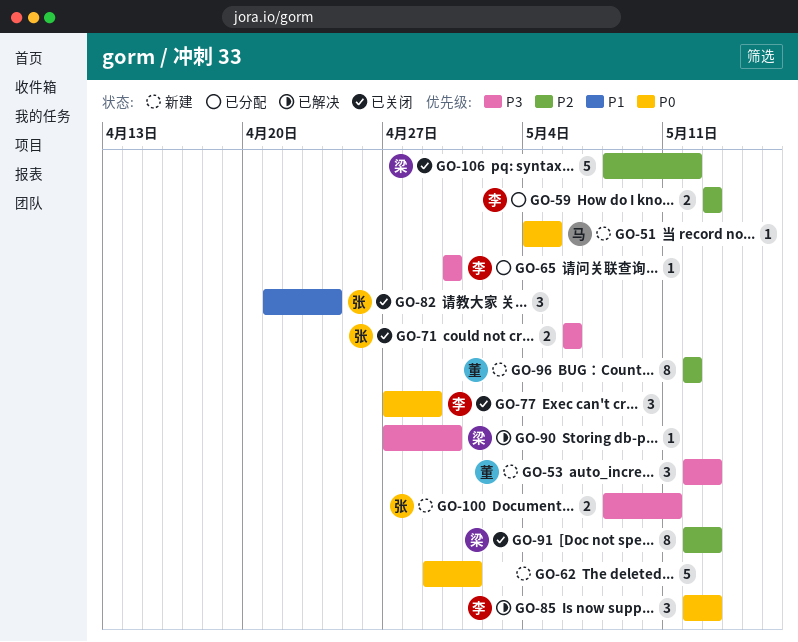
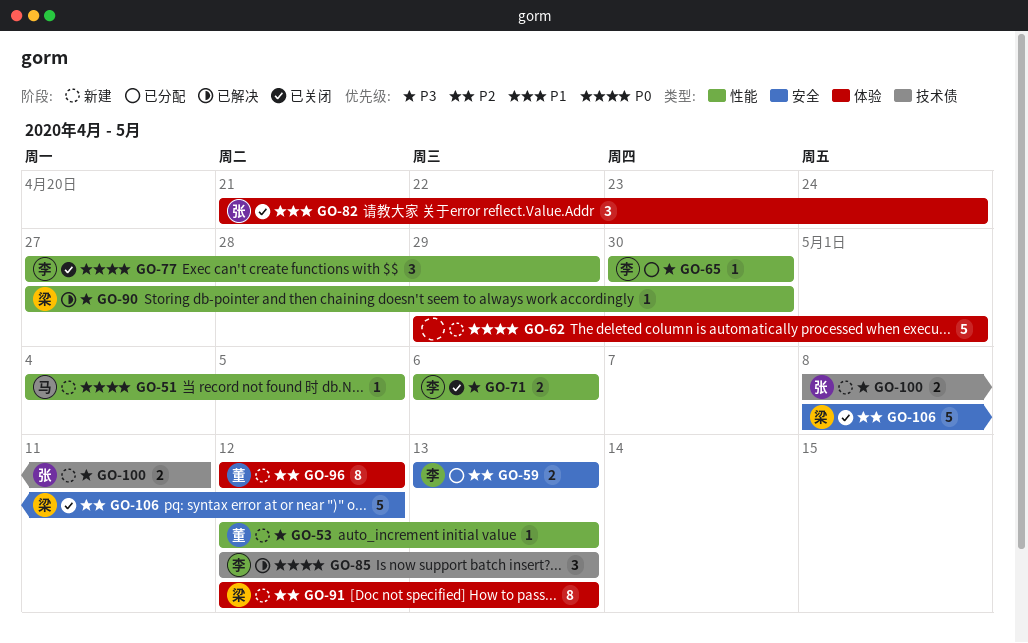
GO-53, estimate: 3 -> 1
GO-71, owner: 张 -> 李
GO-91, status: 已关闭 -> 新建

